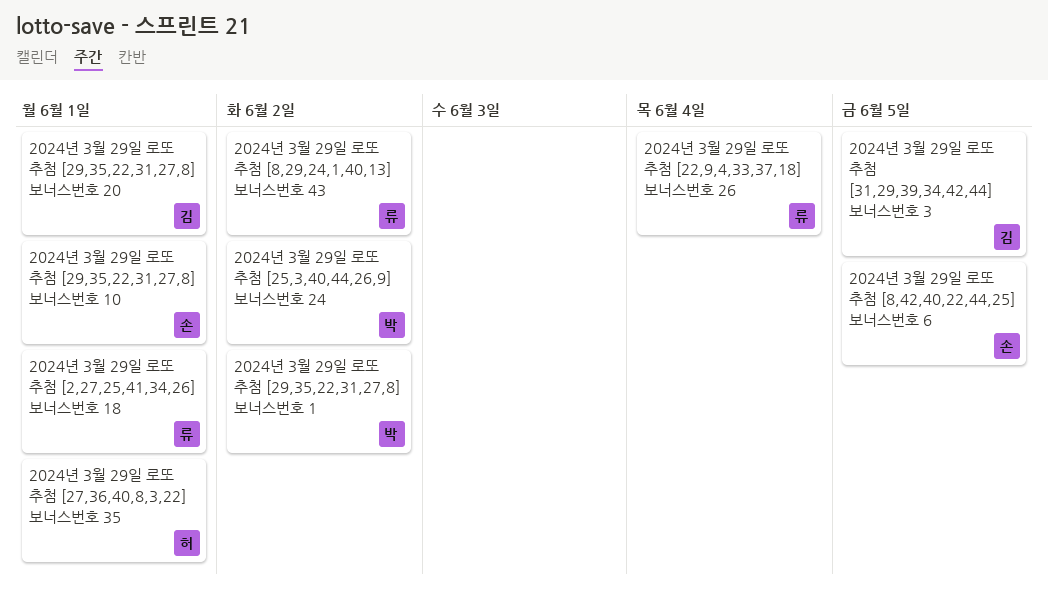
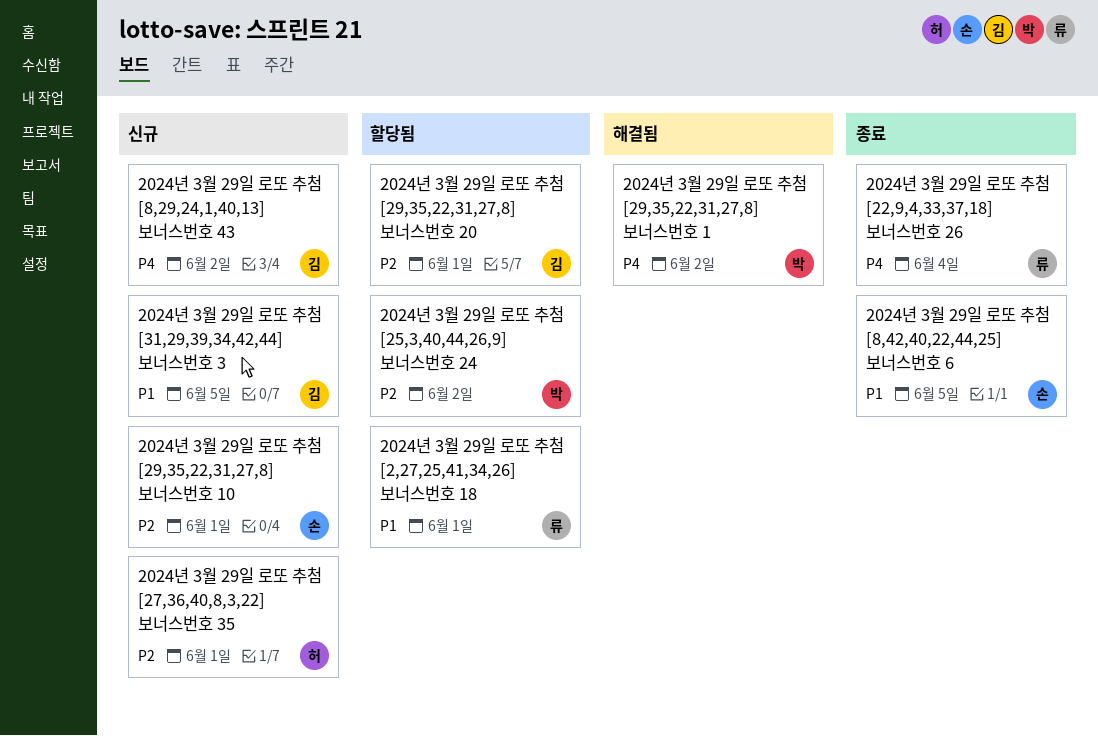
2024년 3월 29일 로또 추첨 [8,29,24,1,40,13] 보너스번호 43, owner: 류 -> 김

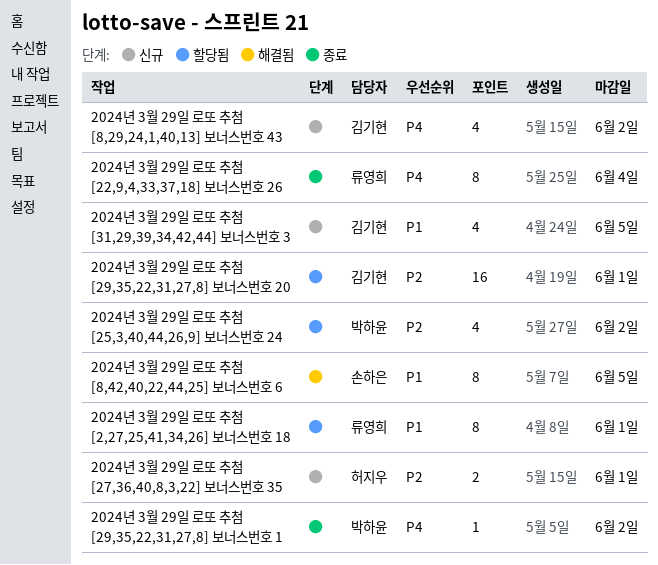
2024년 3월 29일 로또 추첨 [29,35,22,31,27,8] 보너스번호 1, status: 해결됨 -> 종료
2024년 3월 29일 로또 추첨 [29,35,22,31,27,8] 보너스번호 10: present -> none
2024년 3월 29일 로또 추첨 [8,42,40,22,44,25] 보너스번호 6, status: 종료 -> 해결됨

